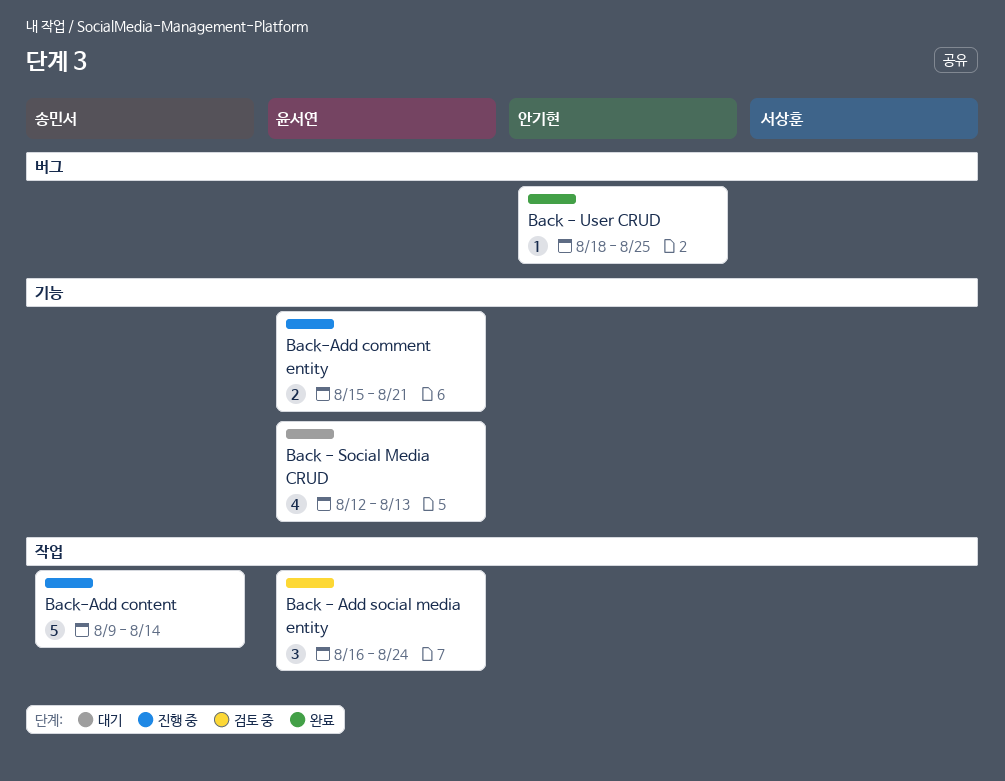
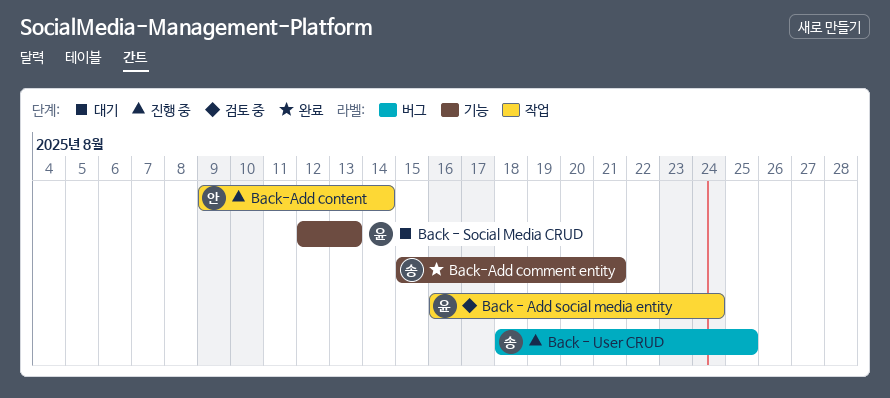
Back - User CRUD, status: 완료 -> 진행 중
Back - User CRUD, owner: 안기현 -> 송민서
Back-Add comment entity, status: 진행 중 -> 완료
Back-Add comment entity, owner: 윤서연 -> 송민서
Back-Add content, owner: 송민서 -> 안기현

